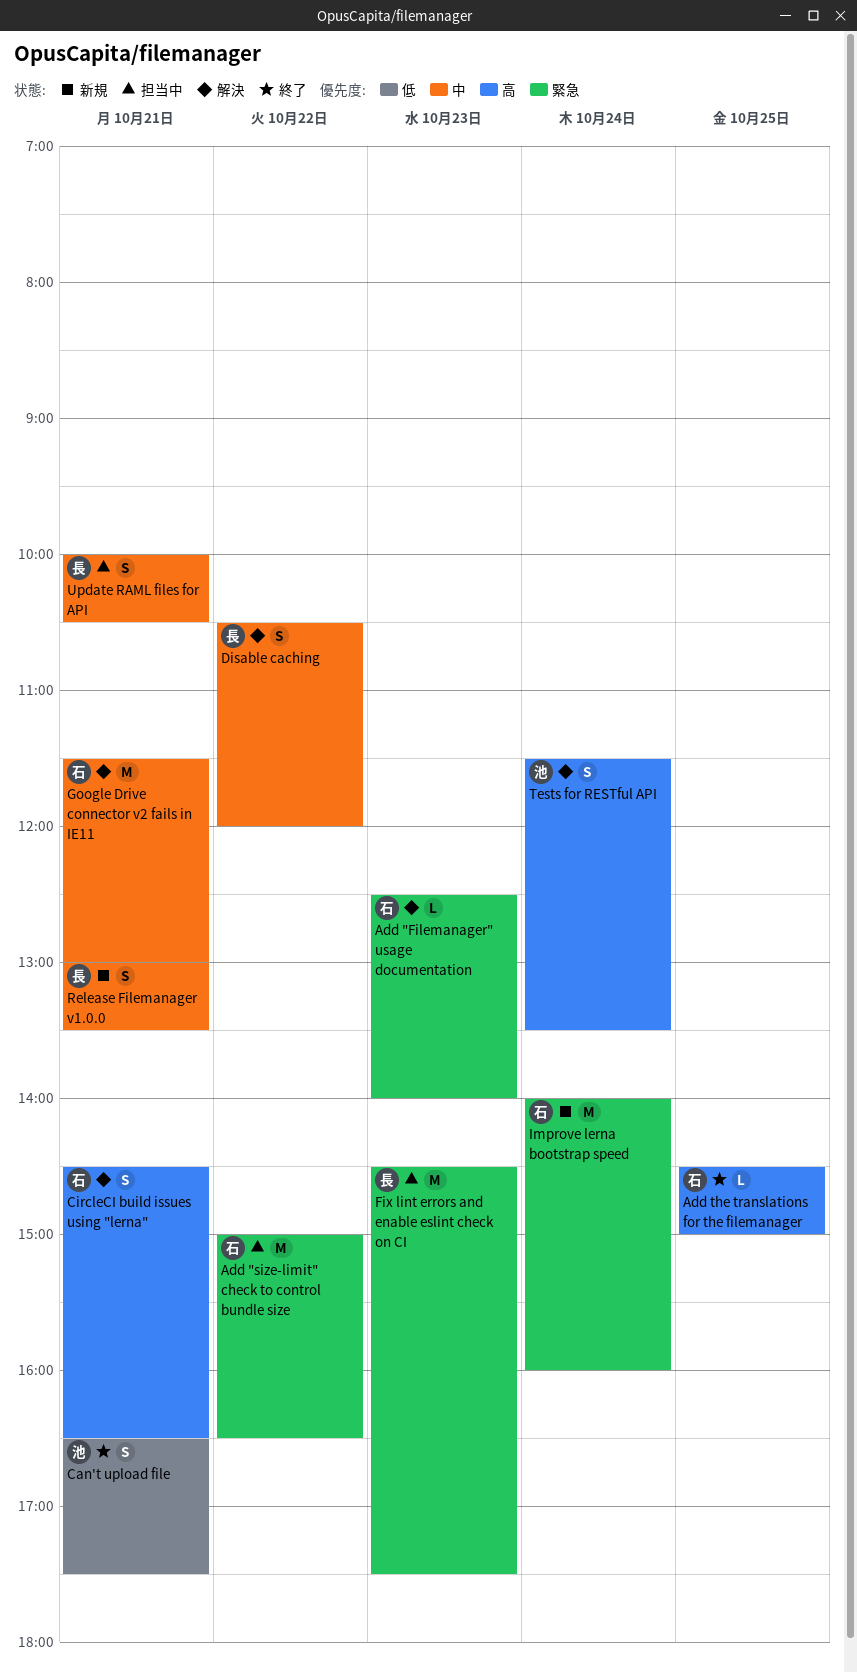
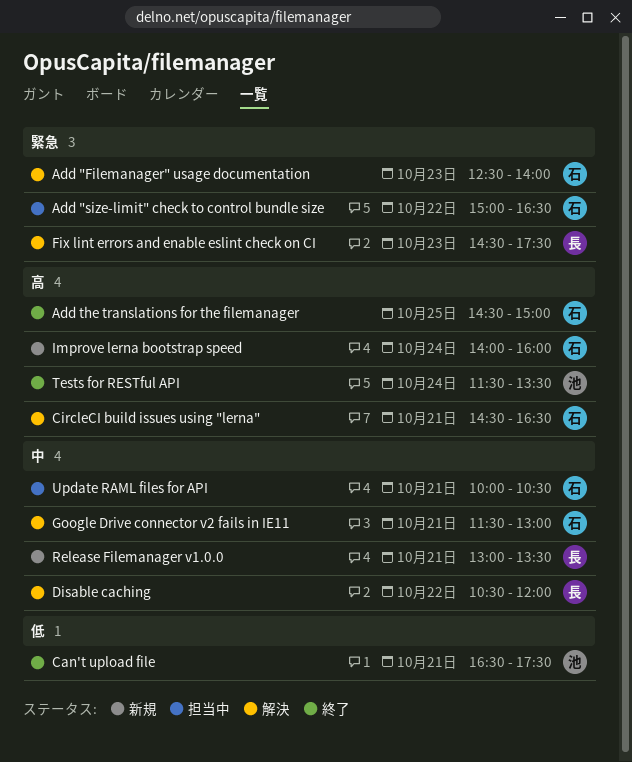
Fix lint errors and enable eslint check on CI, status: 担当中 -> 解決
Improve lerna bootstrap speed, priority: 緊急 -> 高
Tests for RESTful API, status: 解決 -> 終了
Update RAML files for API, owner: 長 -> 石

